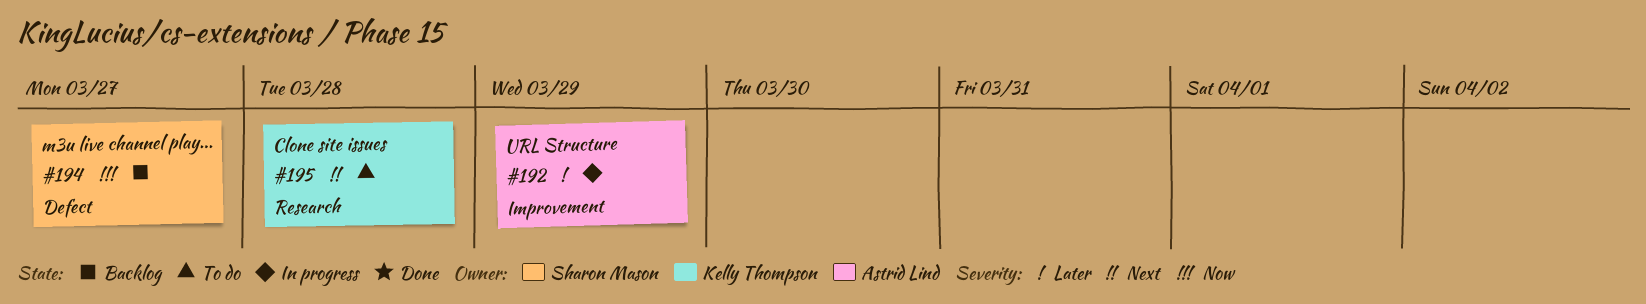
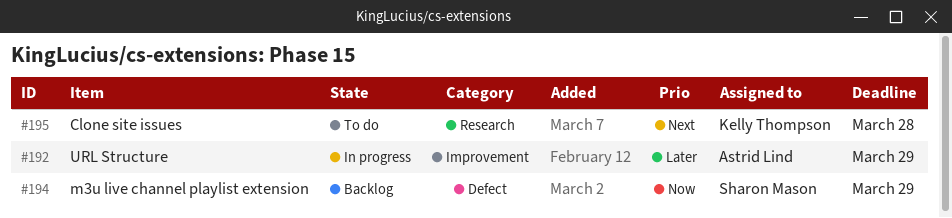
#194, due: Mar 27 -> Mar 29

